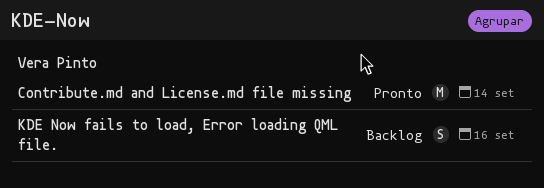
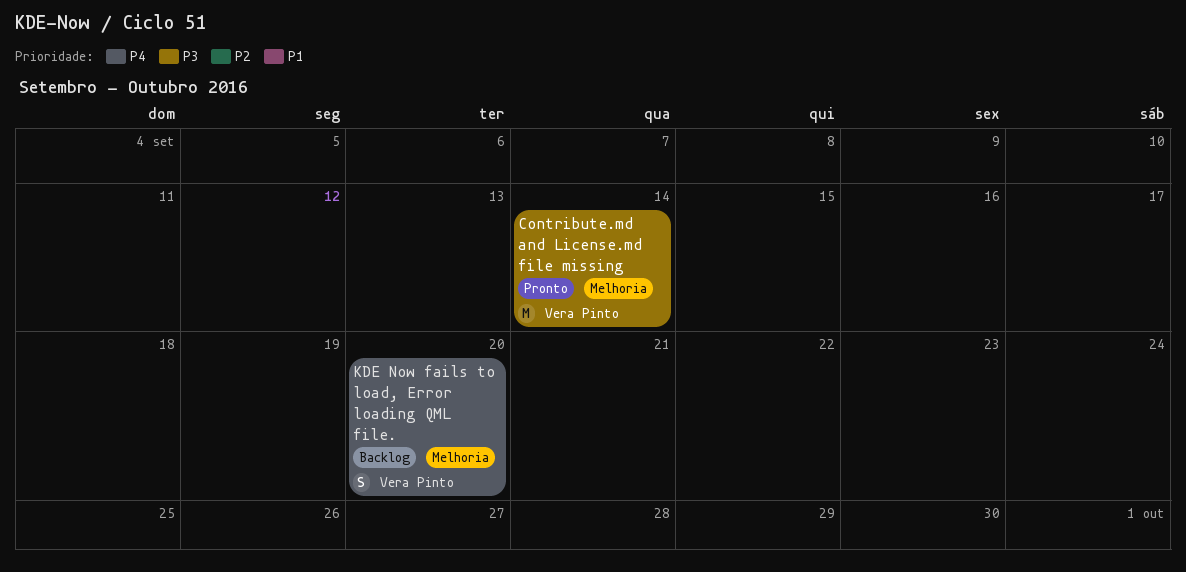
KDE Now fails to load, Error loading QML file., due: Sep 16 -> Sep 20

